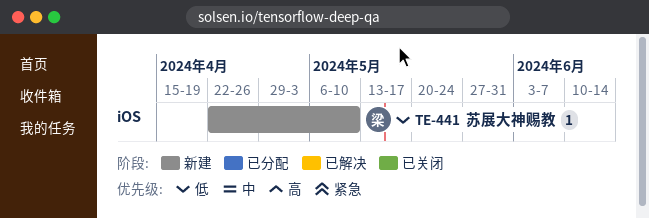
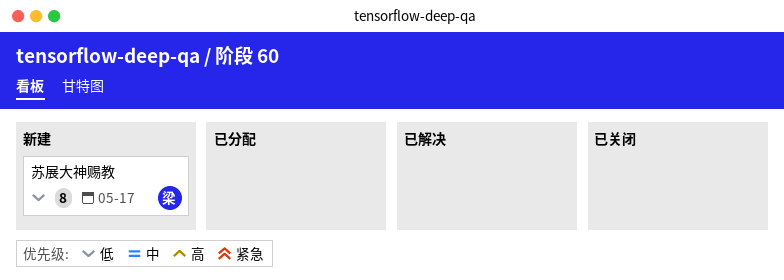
苏展大神赐教, estimate: 1 -> 8
苏展大神赐教, due: May 10 -> May 17

